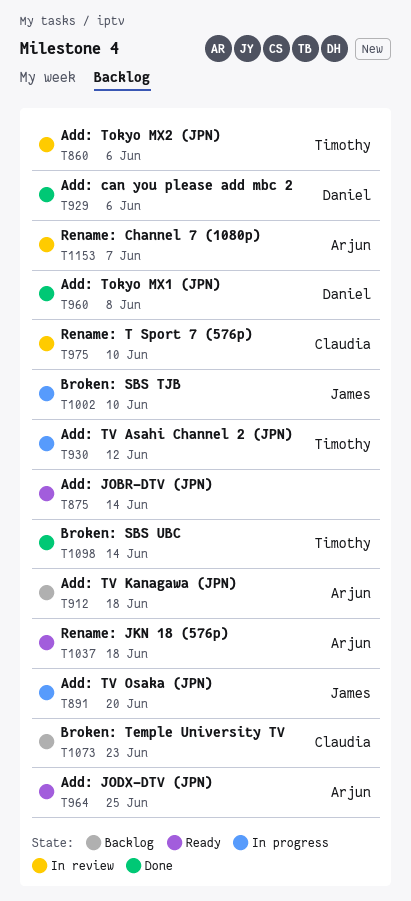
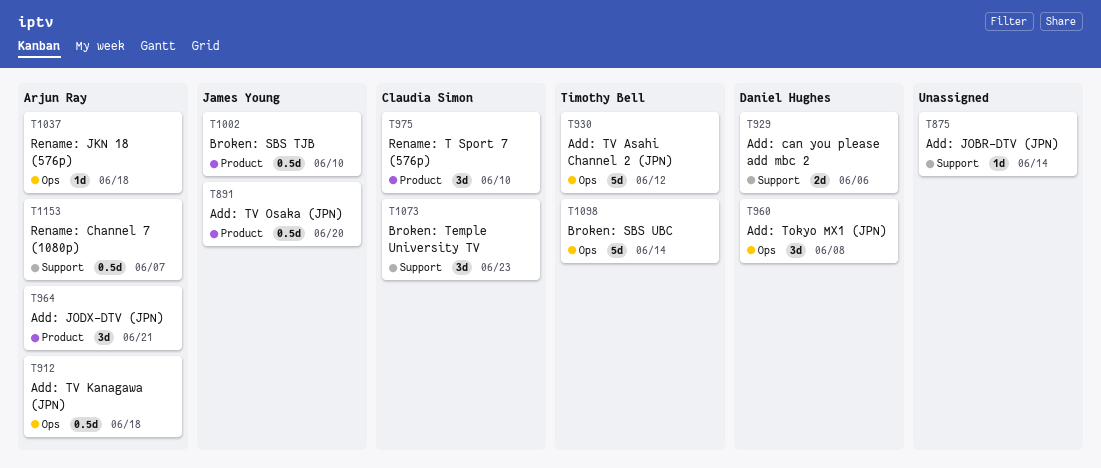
T860: present -> none
T964, due: Jun 25 -> Jun 21

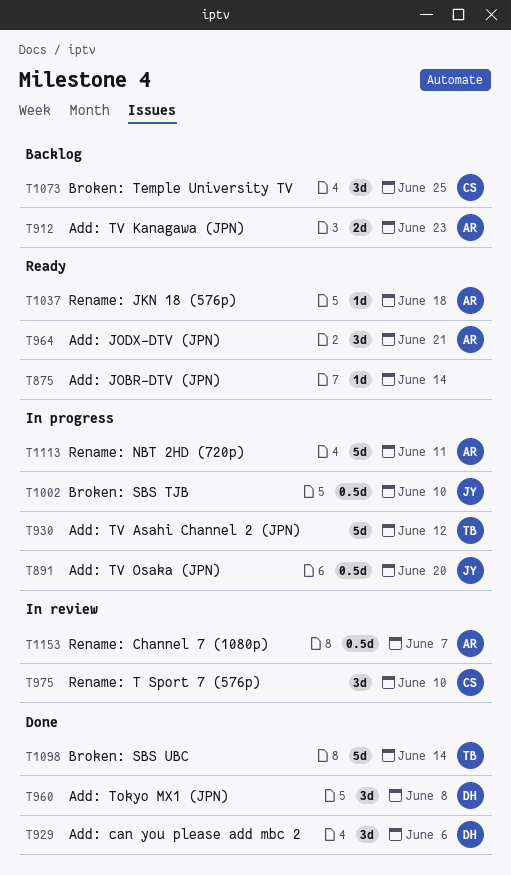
T912, estimate: 0.5d -> 2d
T912, due: Jun 18 -> Jun 23
T929, estimate: 2d -> 3d
T1073, due: Jun 23 -> Jun 25
T1113: none -> present

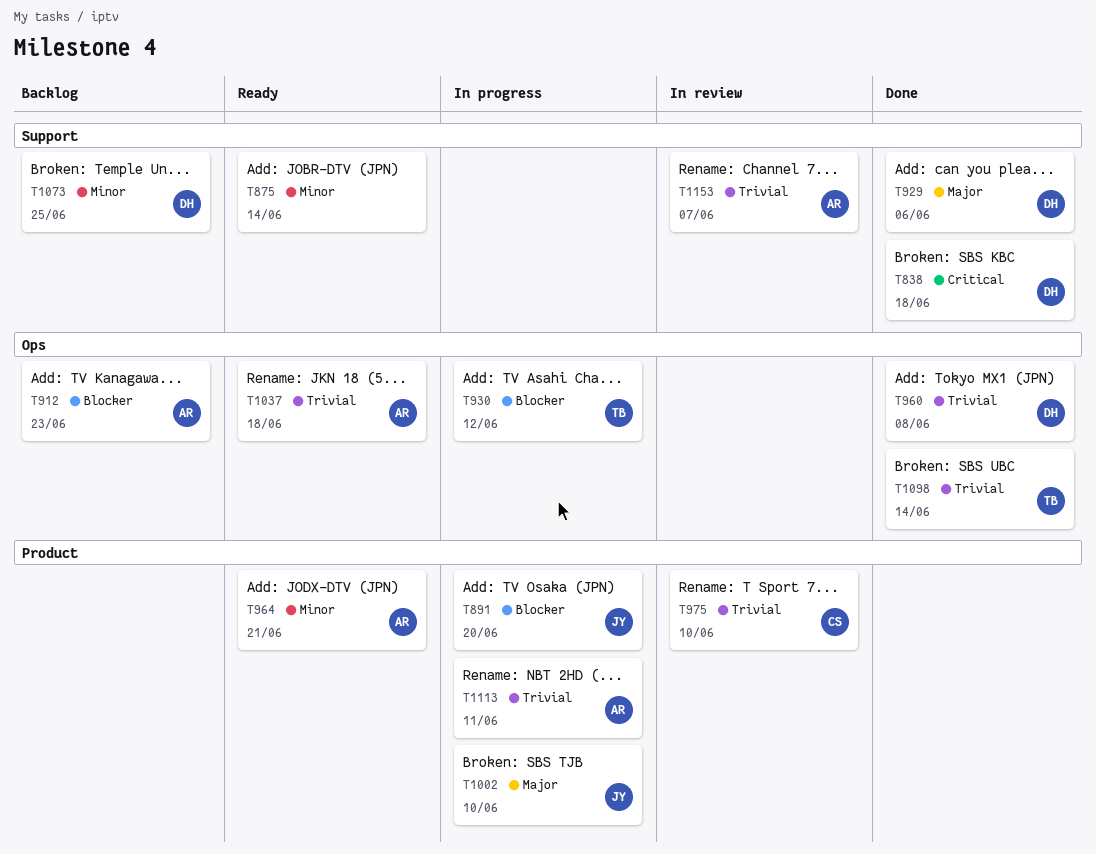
T838: none -> present
T1073, owner: CS -> DH

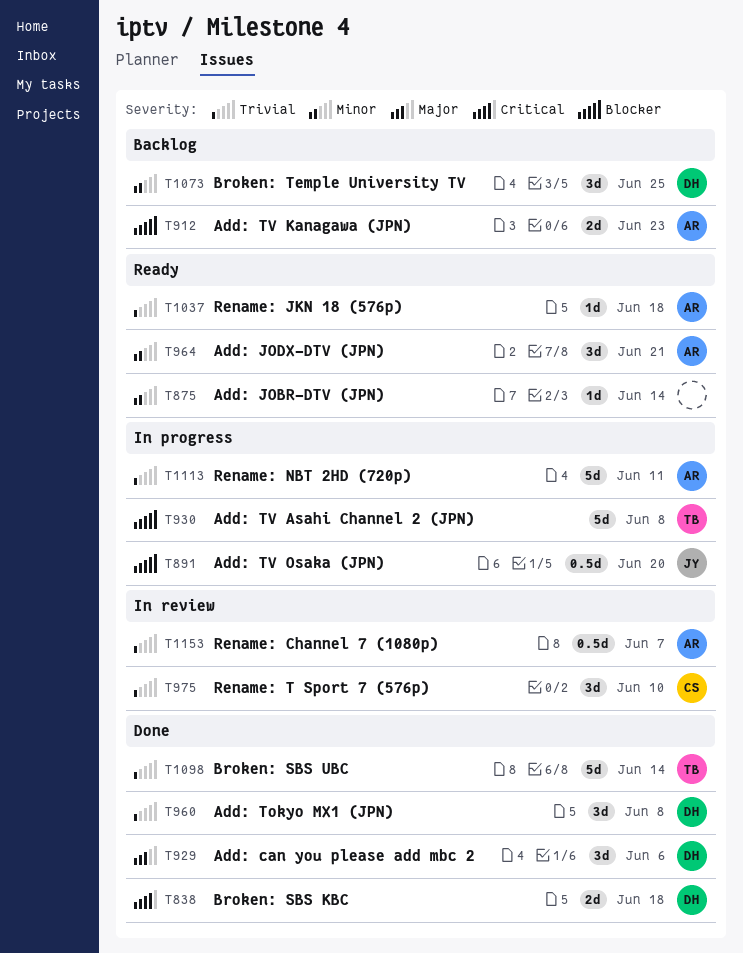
T930, due: Jun 12 -> Jun 8
T1002: present -> none

